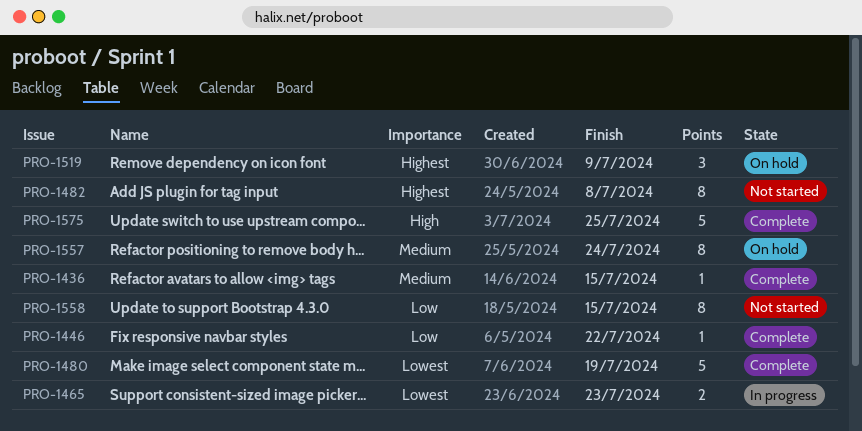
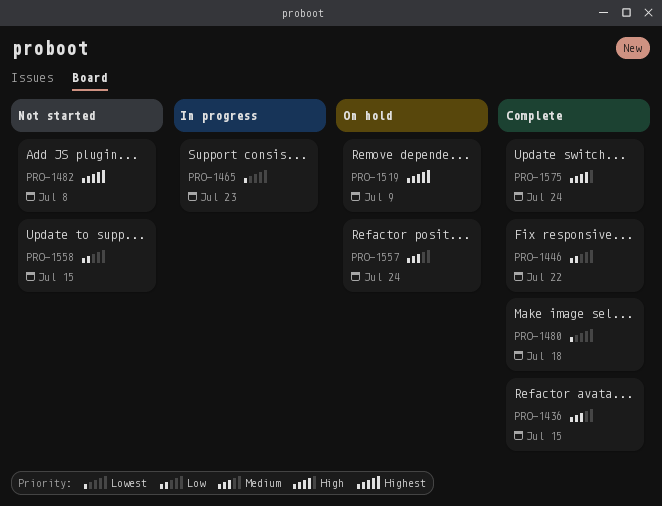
PRO-1480, due: Jul 19 -> Jul 18
PRO-1575, due: Jul 25 -> Jul 24

